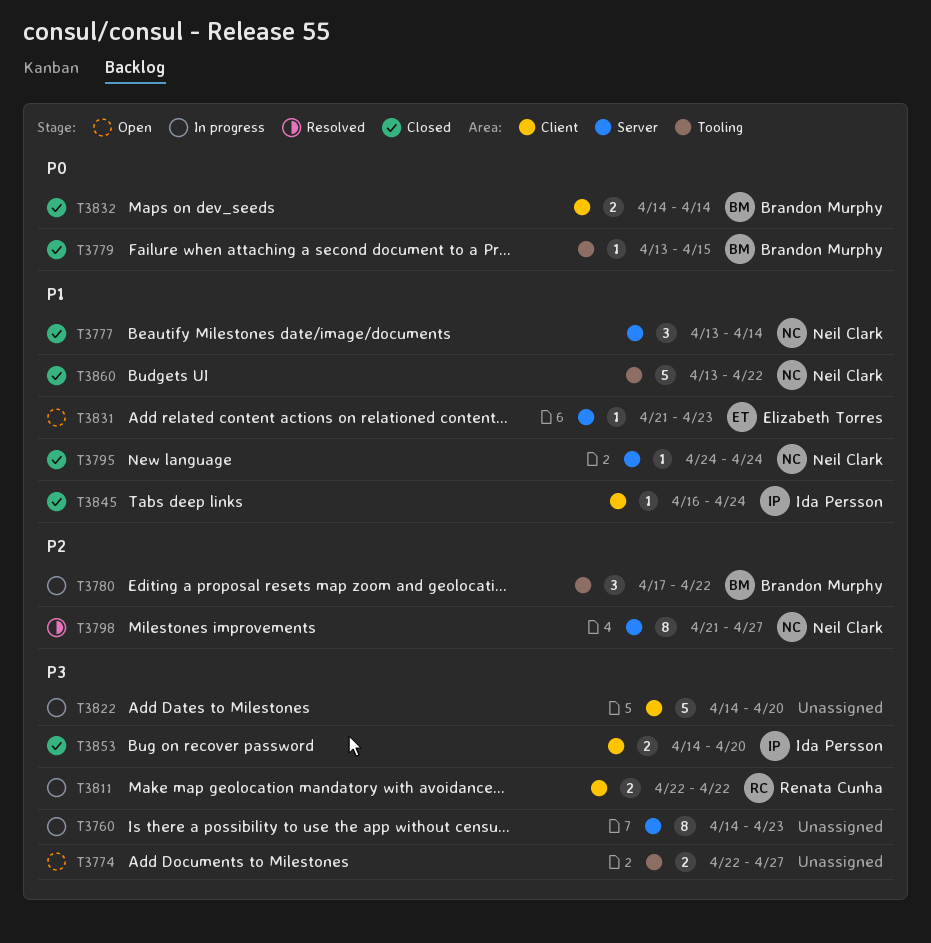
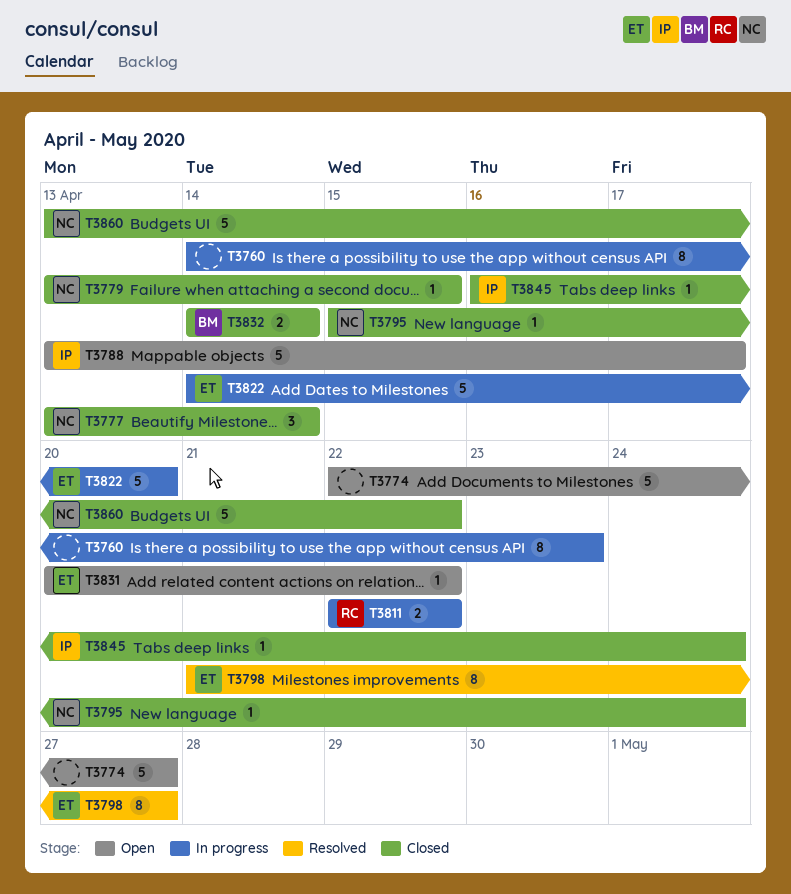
T3774, estimate: 2 -> 5
T3779, owner: Brandon Murphy -> Neil Clark
T3780: present -> none
T3788: none -> present
T3795, start: Apr 24 -> Apr 15
T3798, owner: Neil Clark -> Elizabeth Torres
T3822, owner: none -> Elizabeth Torres
T3831, start: Apr 21 -> Apr 20
T3831, due: Apr 23 -> Apr 22
T3853: present -> none

